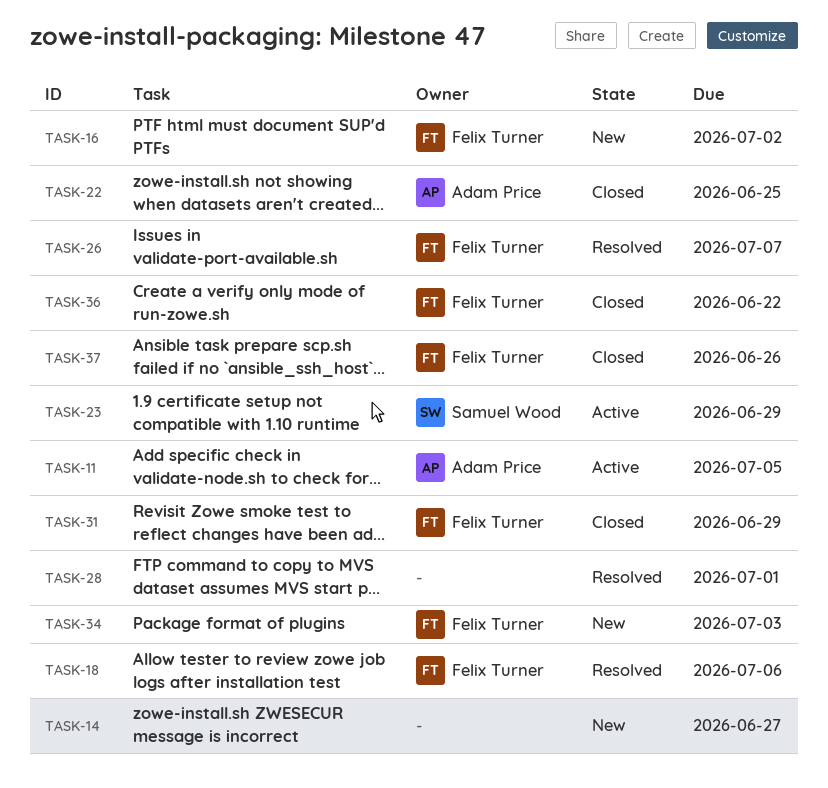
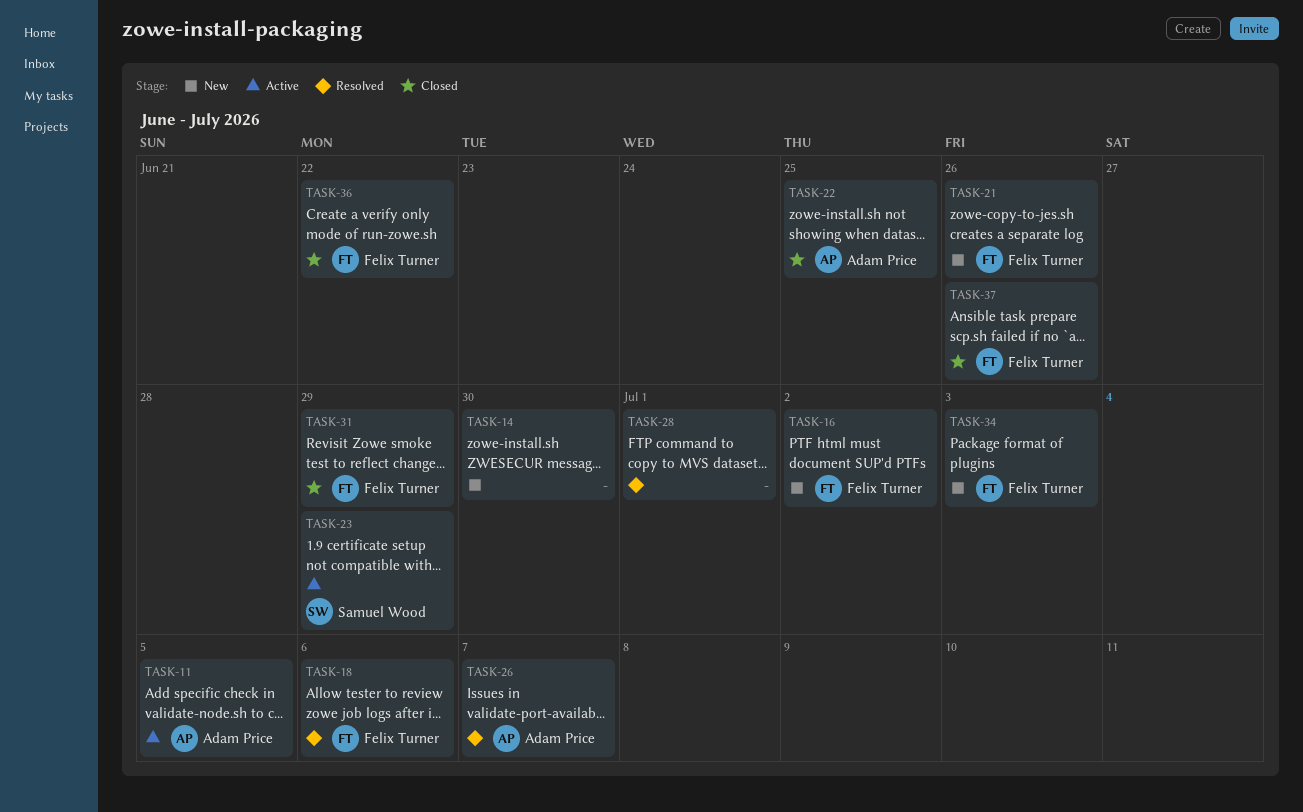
TASK-14, due: Jun 27 -> Jun 30
TASK-21: none -> present
TASK-26, owner: Felix Turner -> Adam Price

